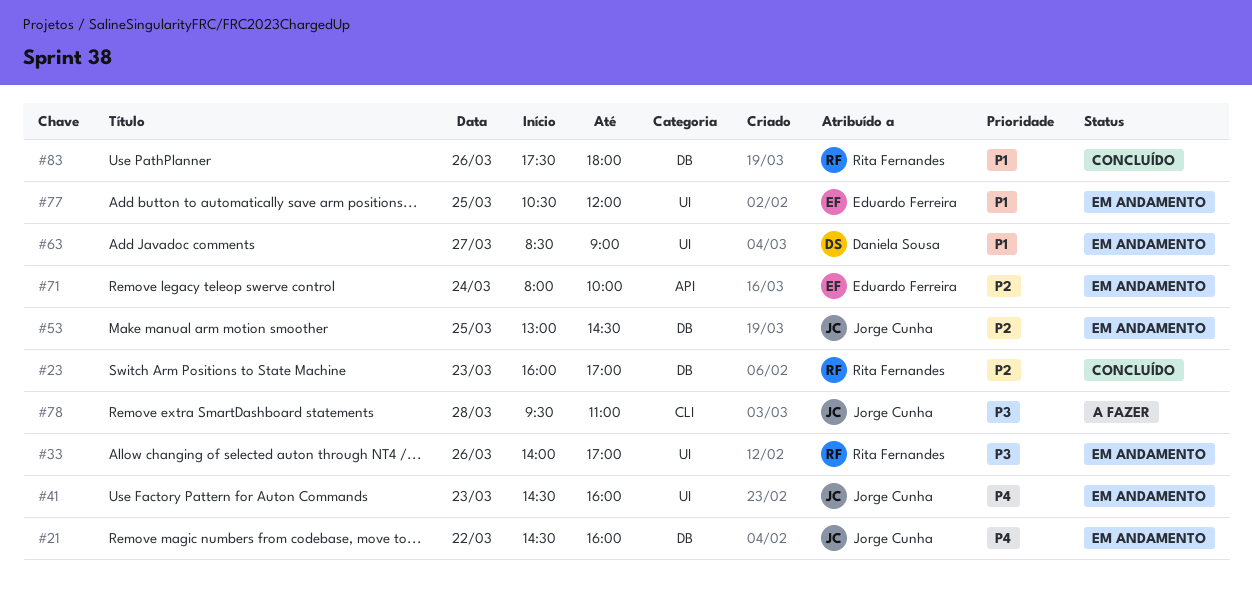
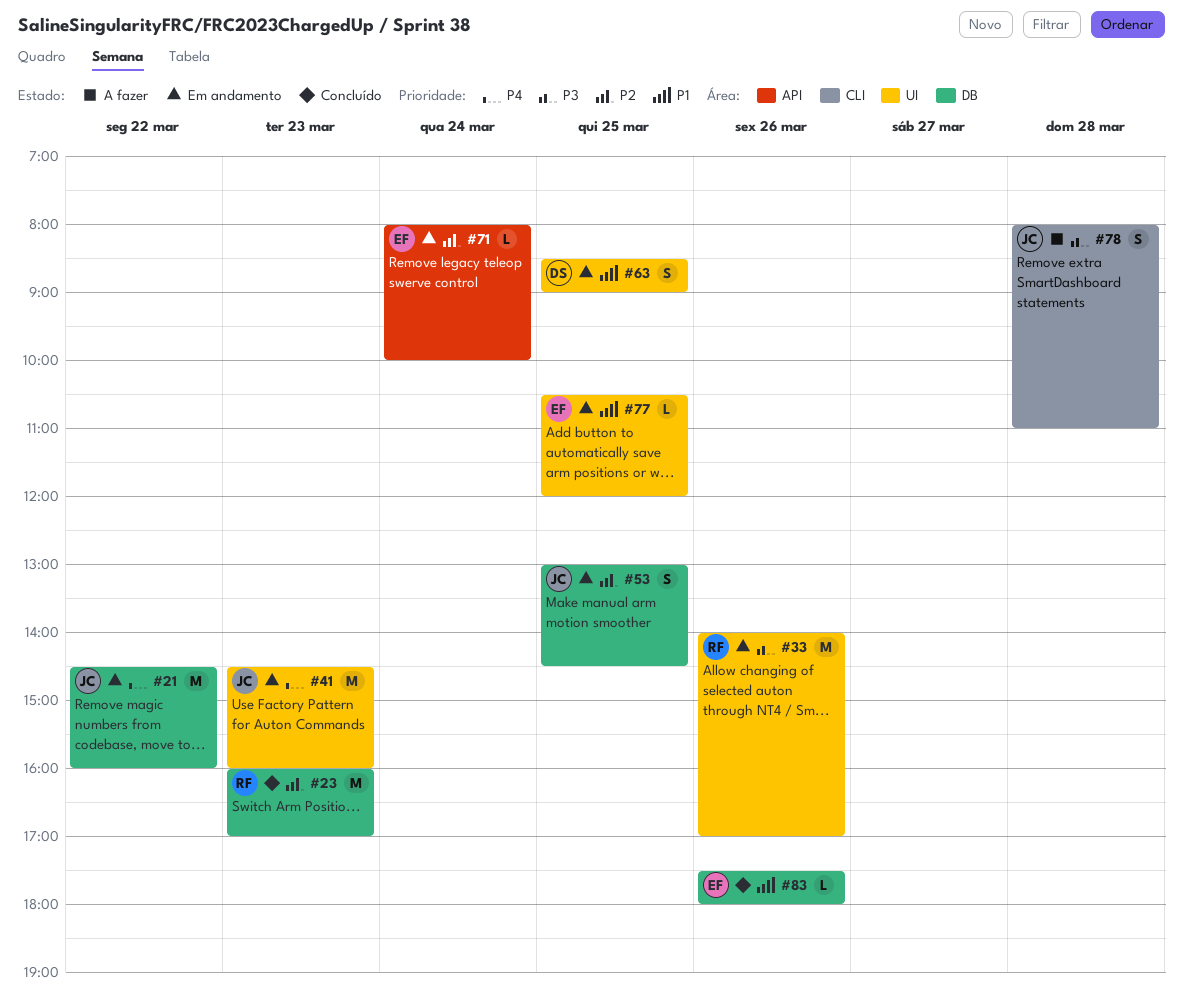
#63, day: Mar 27 -> Mar 25
#78, begins: 09:30 -> 08:00
#83, owner: Rita Fernandes -> Eduardo Ferreira

